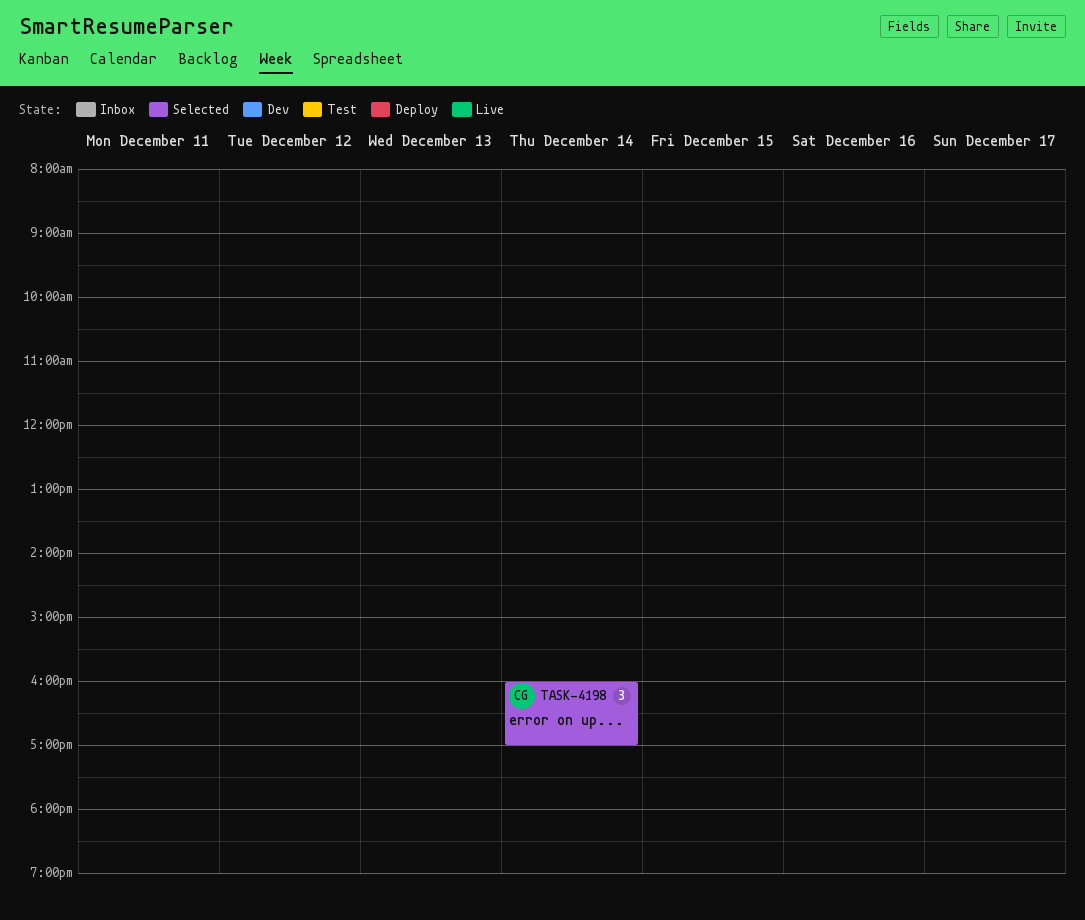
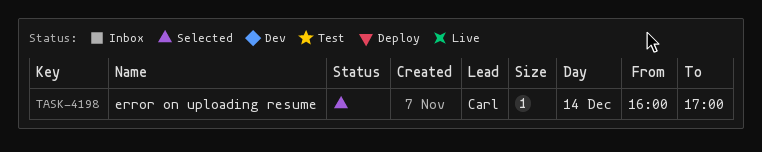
TASK-4198, estimate: 3 -> 1

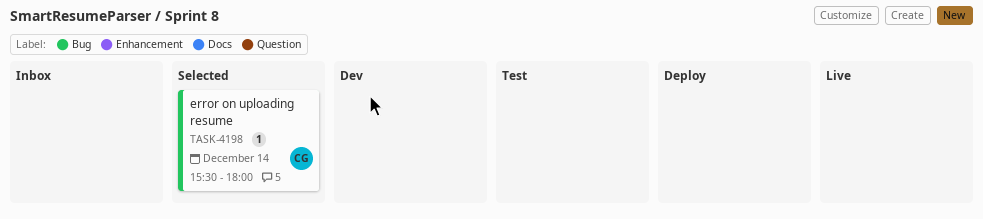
TASK-4198, begins: 16:00 -> 15:30
TASK-4198, ends: 17:00 -> 18:00

